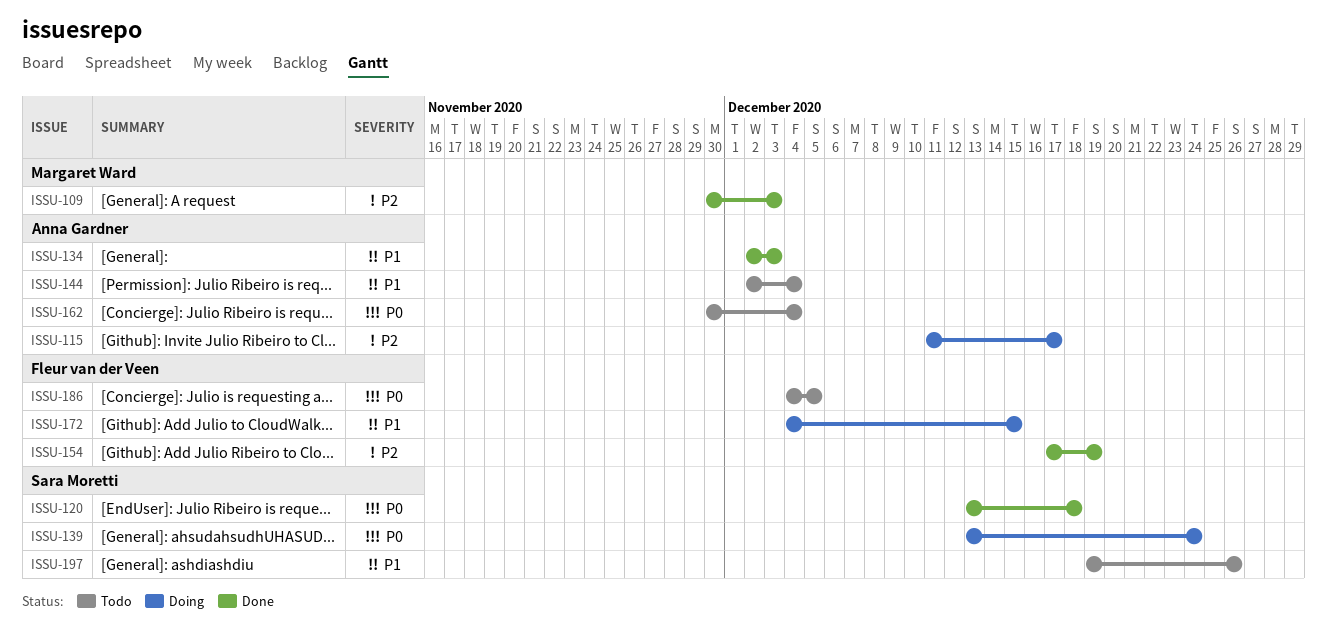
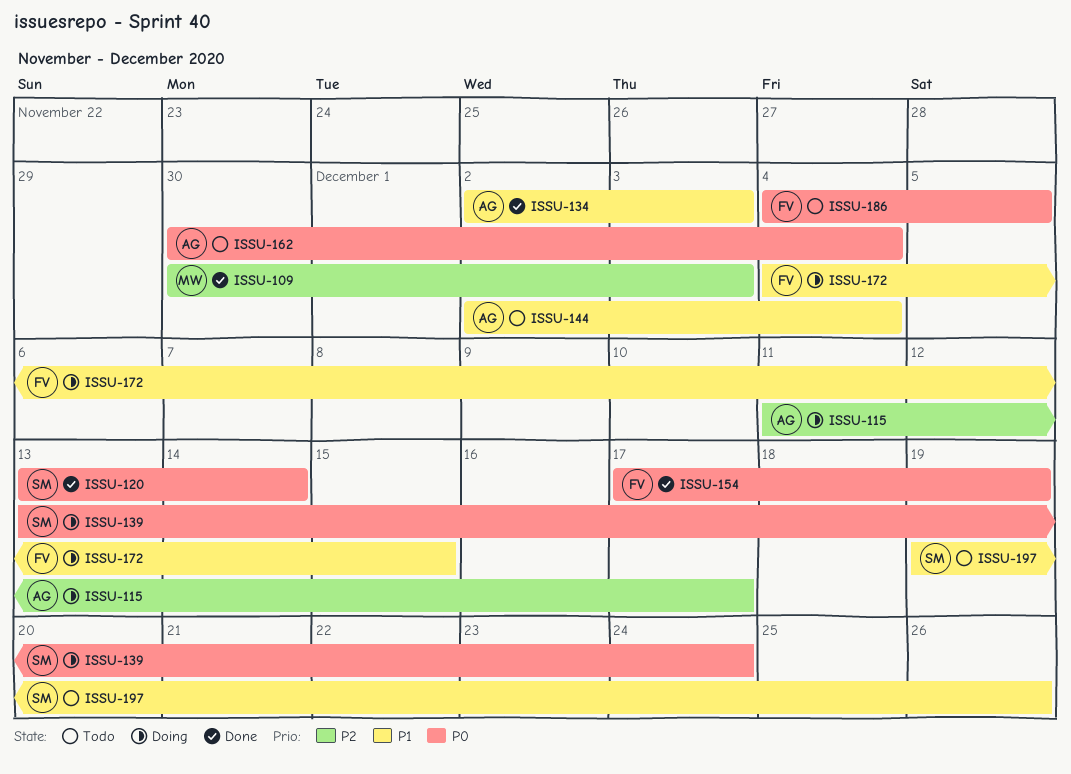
ISSU-120, due: Dec 18 -> Dec 14
ISSU-154, priority: P2 -> P0

